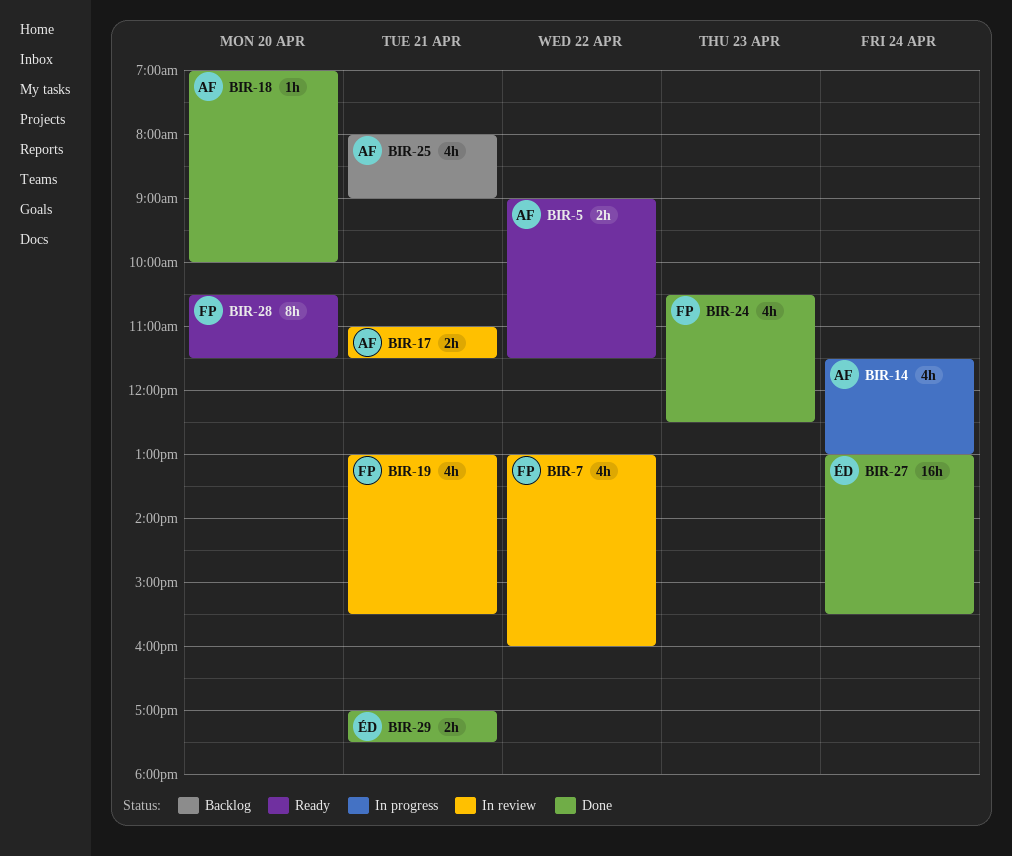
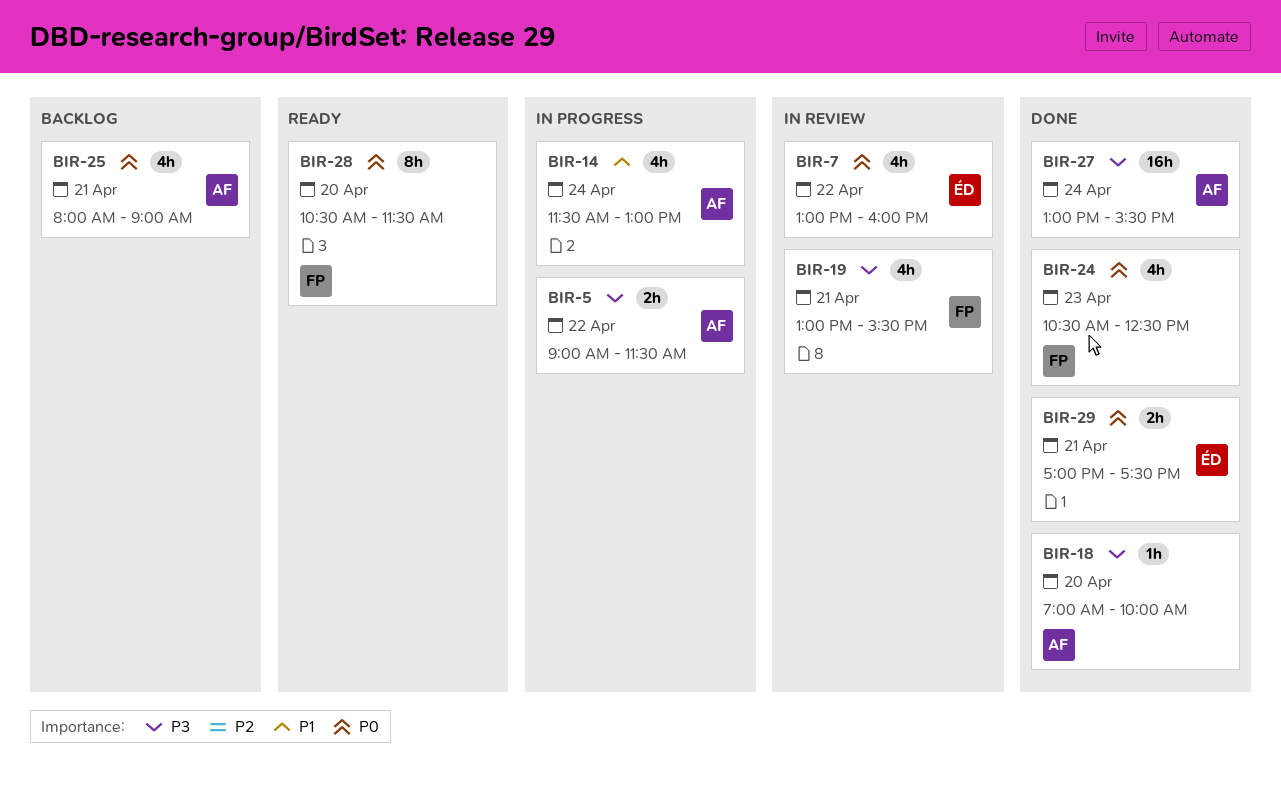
BIR-5, status: Ready -> In progress
BIR-7, owner: FP -> ÉD
BIR-17: present -> none
BIR-27, owner: ÉD -> AF

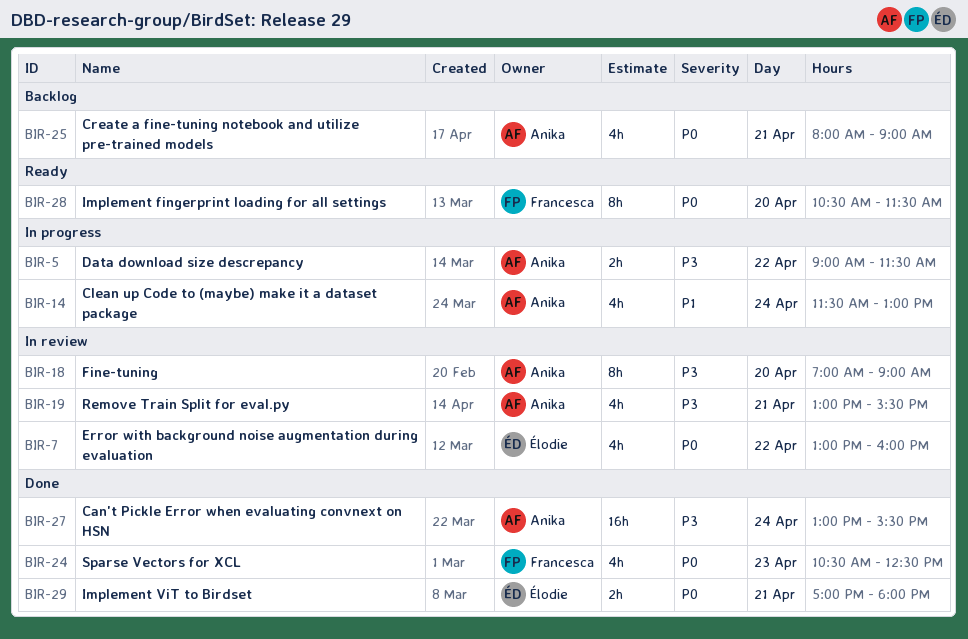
BIR-18, status: Done -> In review
BIR-18, estimate: 1h -> 8h
BIR-18, ends: 10:00 -> 09:00
BIR-19, owner: Francesca -> Anika
BIR-29, ends: 17:30 -> 18:00

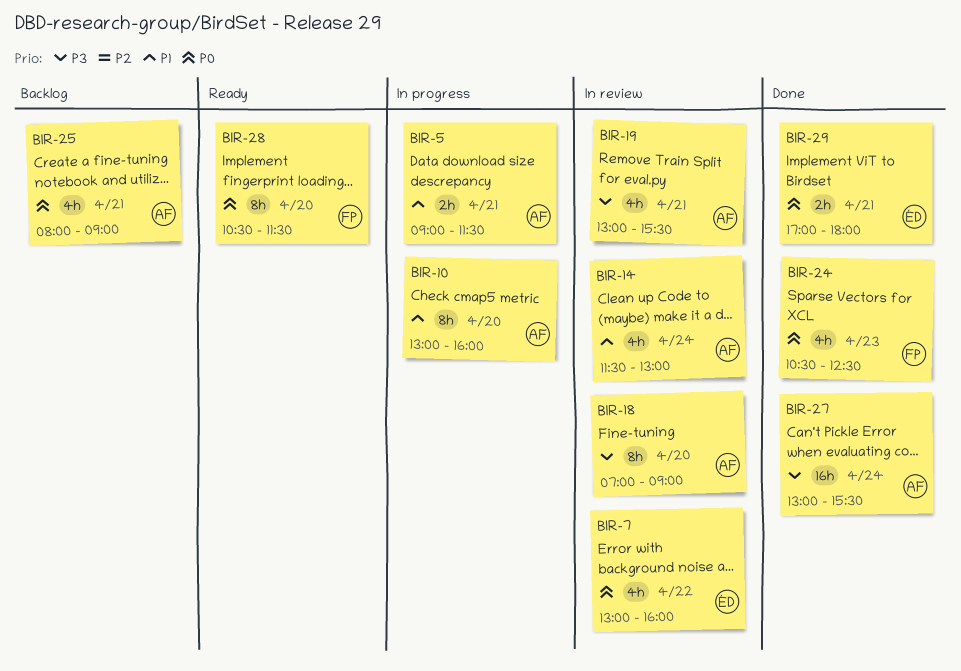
BIR-5, priority: P3 -> P1
BIR-5, day: Apr 22 -> Apr 21
BIR-10: none -> present
BIR-14, status: In progress -> In review

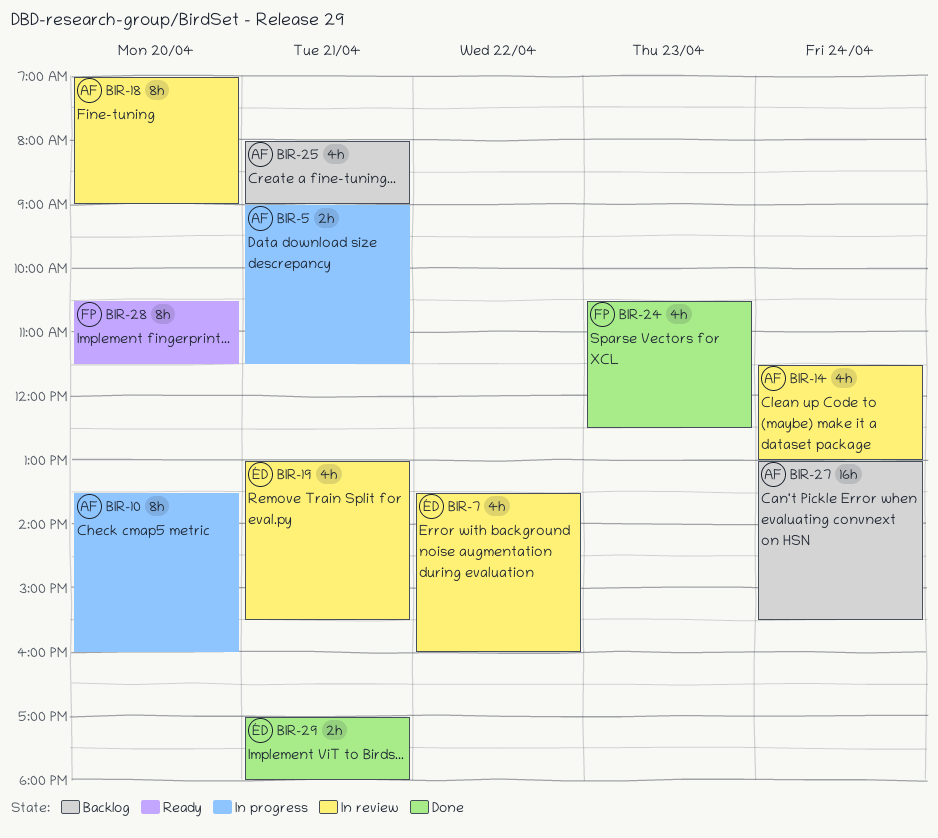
BIR-7, begins: 13:00 -> 13:30
BIR-10, begins: 13:00 -> 13:30
BIR-19, owner: AF -> ÉD
BIR-27, status: Done -> Backlog

